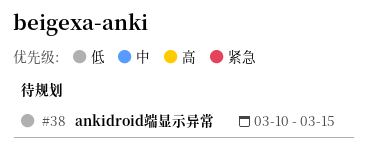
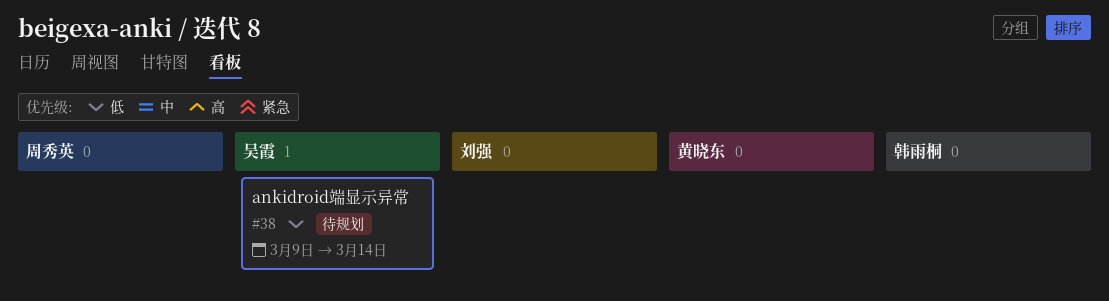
#38, start: Mar 10 -> Mar 9
#38, due: Mar 15 -> Mar 14

